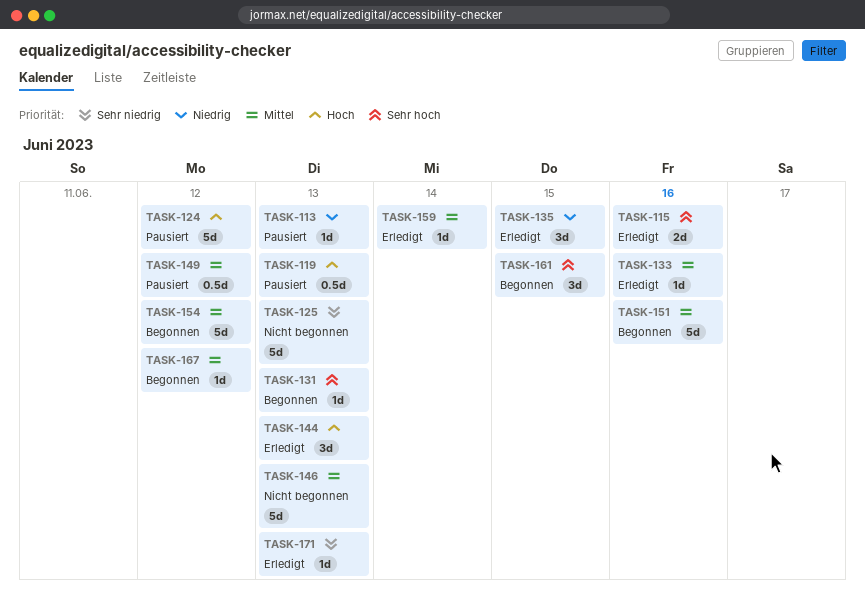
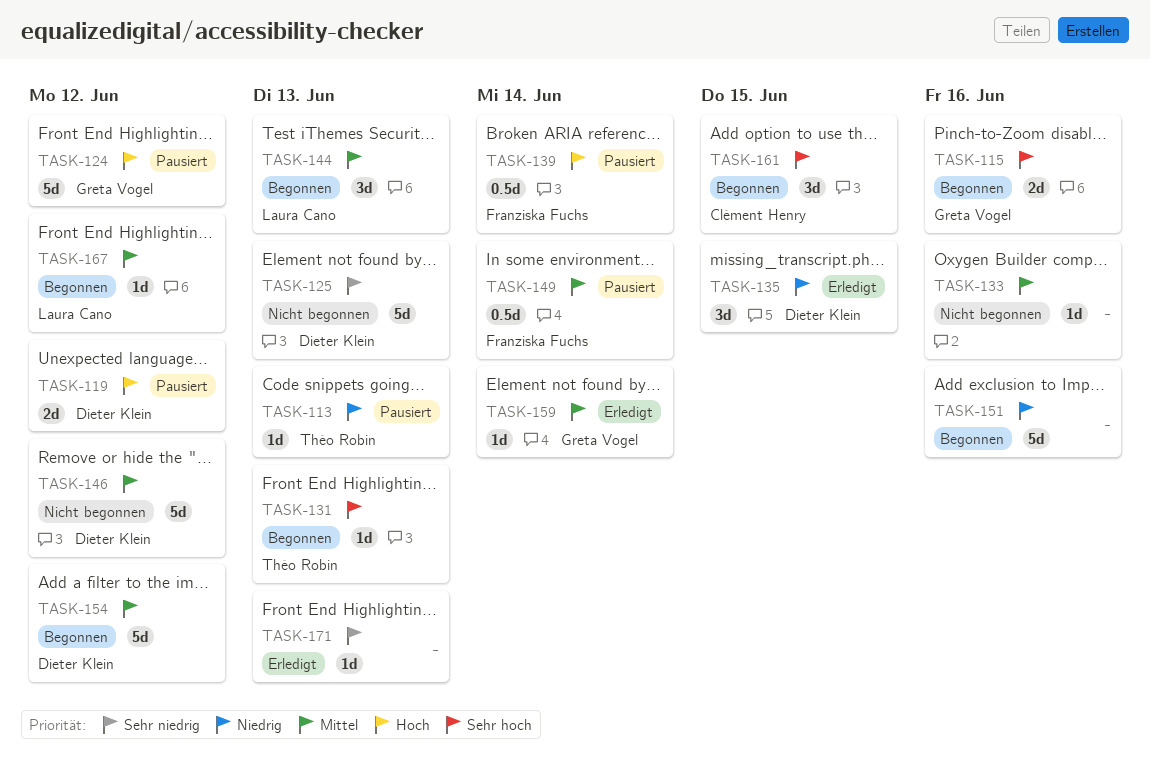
TASK-115, status: Erledigt -> Begonnen
TASK-119, estimate: 0.5d -> 2d
TASK-119, due: Jun 13 -> Jun 12
TASK-133, status: Erledigt -> Nicht begonnen
TASK-139: none -> present
TASK-144, status: Erledigt -> Begonnen
TASK-144, priority: Hoch -> Mittel
TASK-146, due: Jun 13 -> Jun 12
TASK-149, due: Jun 12 -> Jun 14
TASK-151, priority: Mittel -> Niedrig

